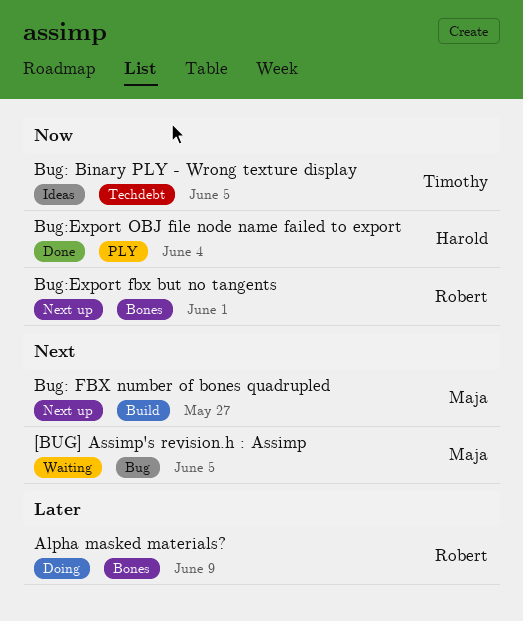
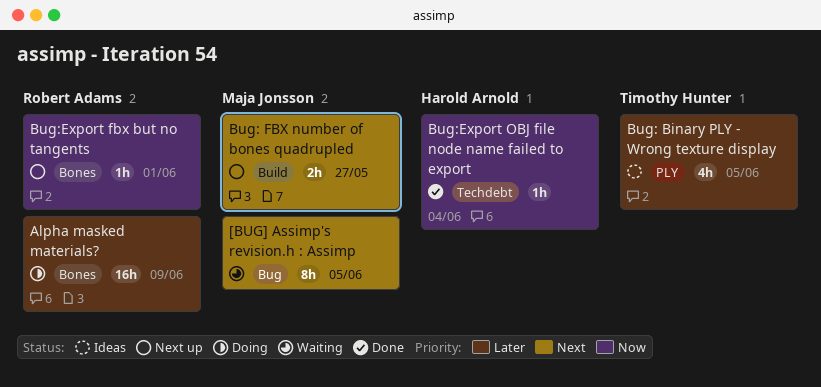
Bug: Binary PLY - Wrong texture display, priority: Now -> Later
Bug: Binary PLY - Wrong texture display, label: Techdebt -> PLY
Bug:Export OBJ file node name failed to export, label: PLY -> Techdebt

